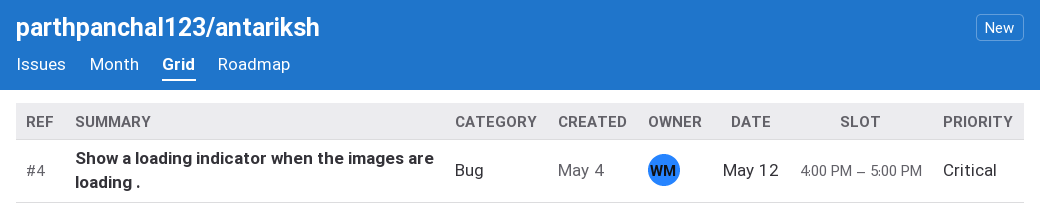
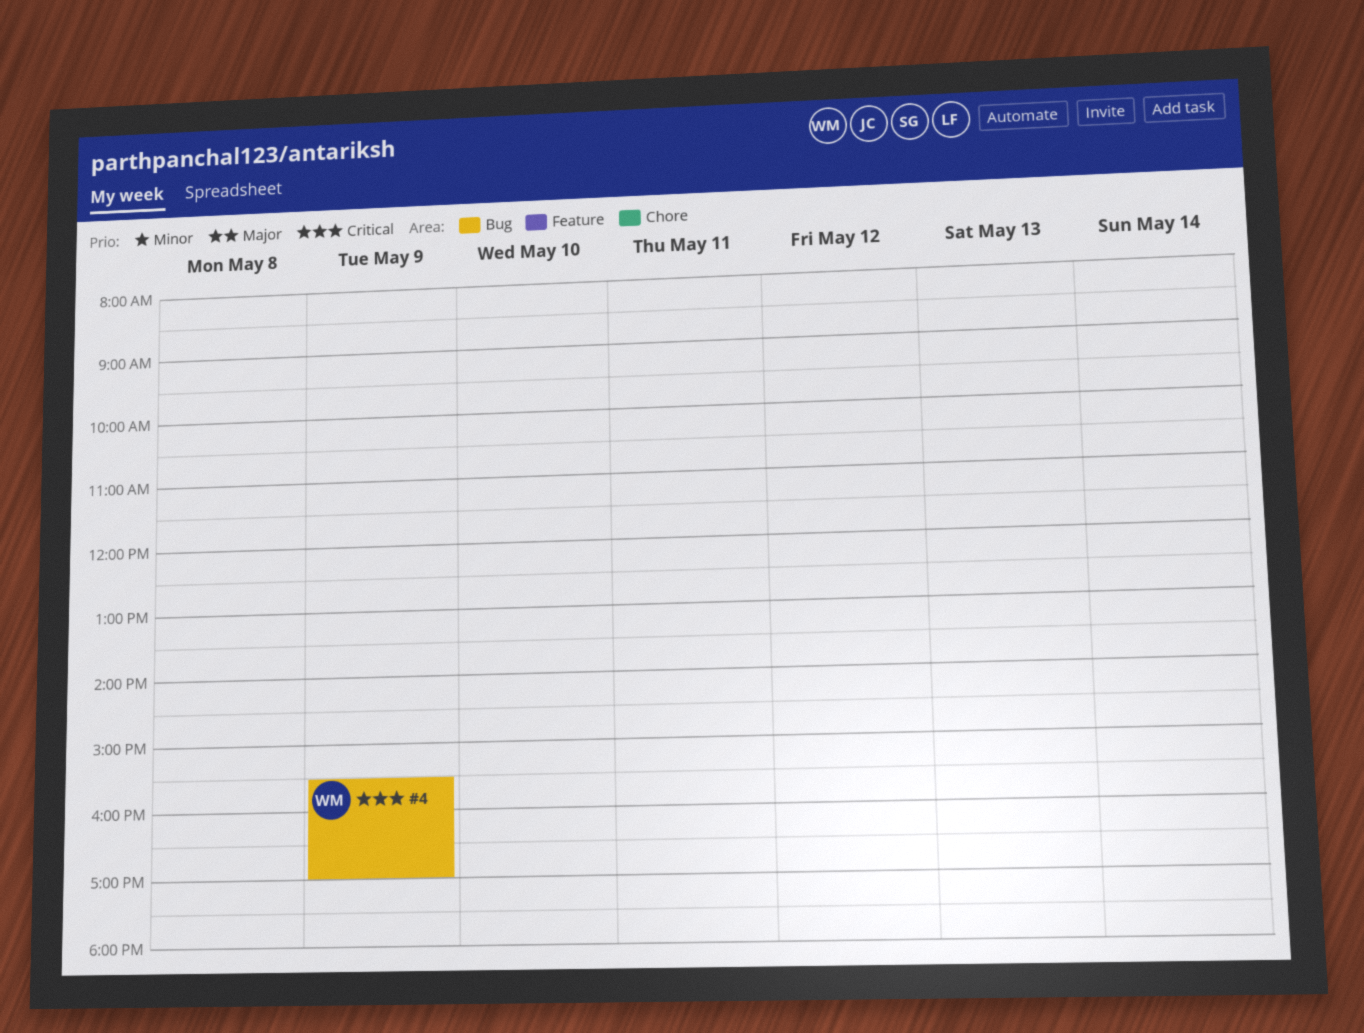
#4, day: May 12 -> May 9
#4, begins: 16:00 -> 15:30

